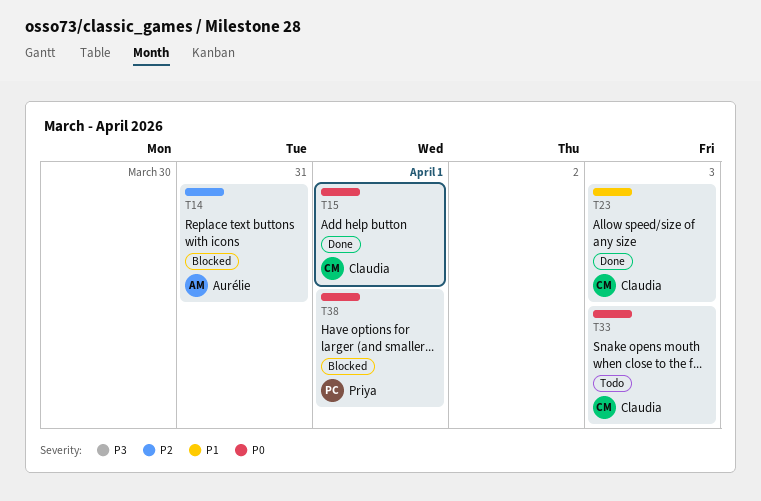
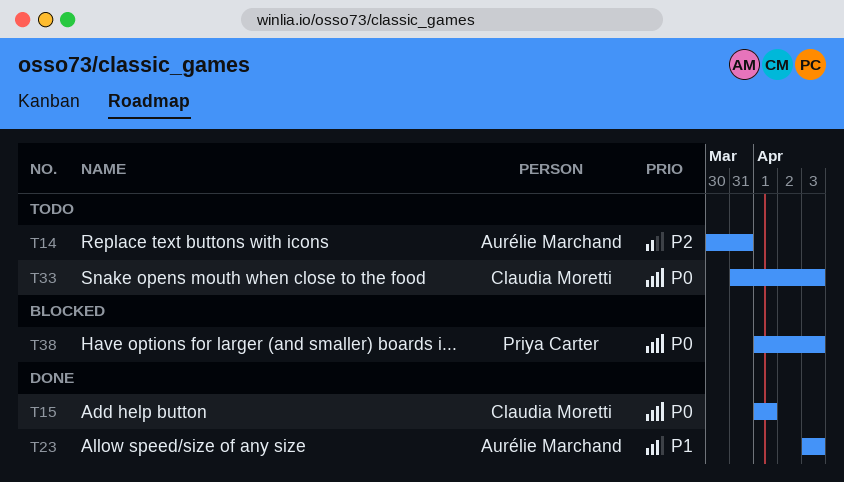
T14, status: Blocked -> Todo
T23, owner: Claudia Moretti -> Aurélie Marchand
T38, due: Apr 1 -> Apr 3

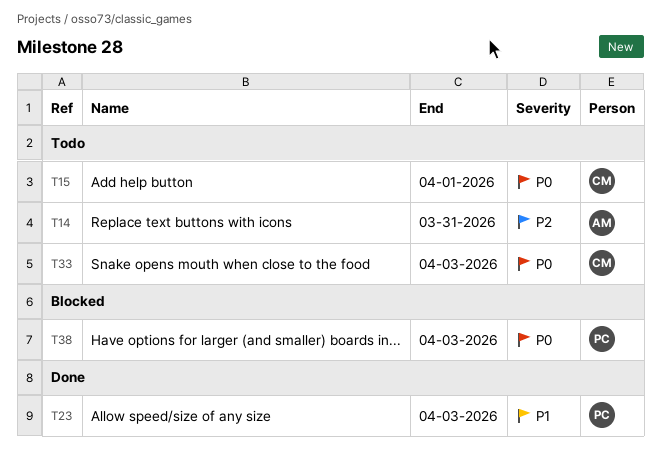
T15, status: Done -> Todo
T23, owner: Aurélie Marchand -> Priya Carter

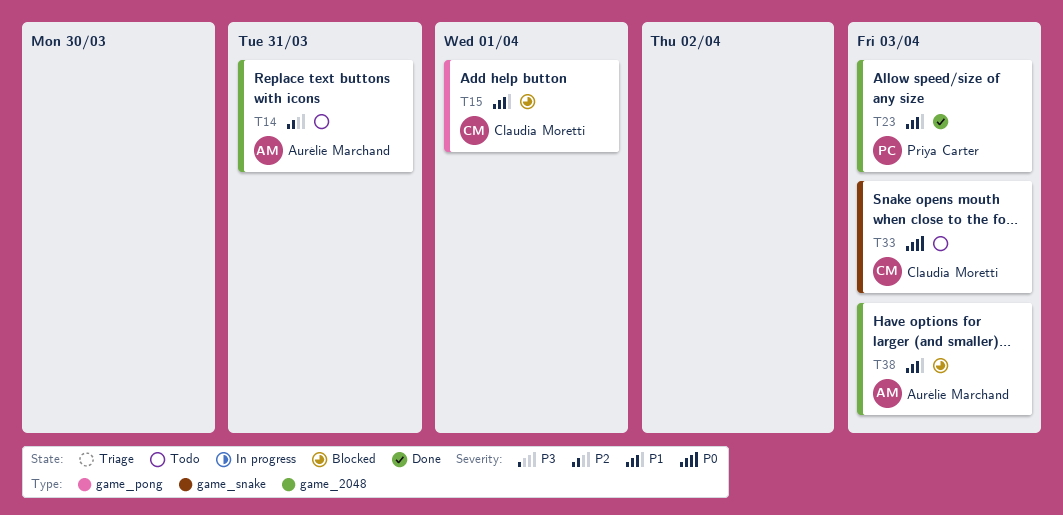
T15, status: Todo -> Blocked
T15, priority: P0 -> P1
T38, owner: Priya Carter -> Aurélie Marchand
T38, priority: P0 -> P1

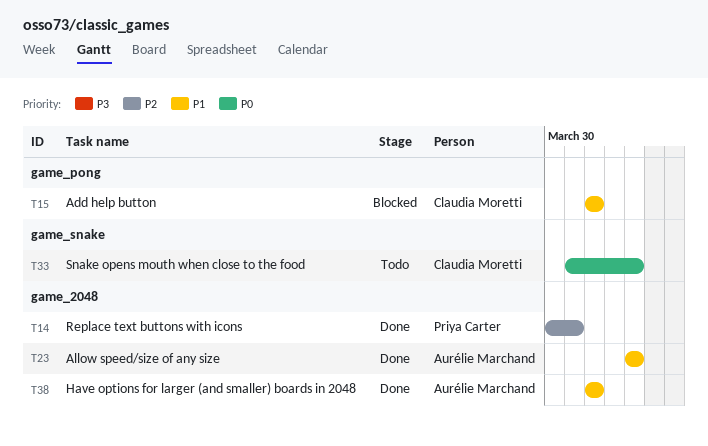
T14, status: Todo -> Done
T14, owner: Aurélie Marchand -> Priya Carter
T23, owner: Priya Carter -> Aurélie Marchand
T38, status: Blocked -> Done
T38, due: Apr 3 -> Apr 1

